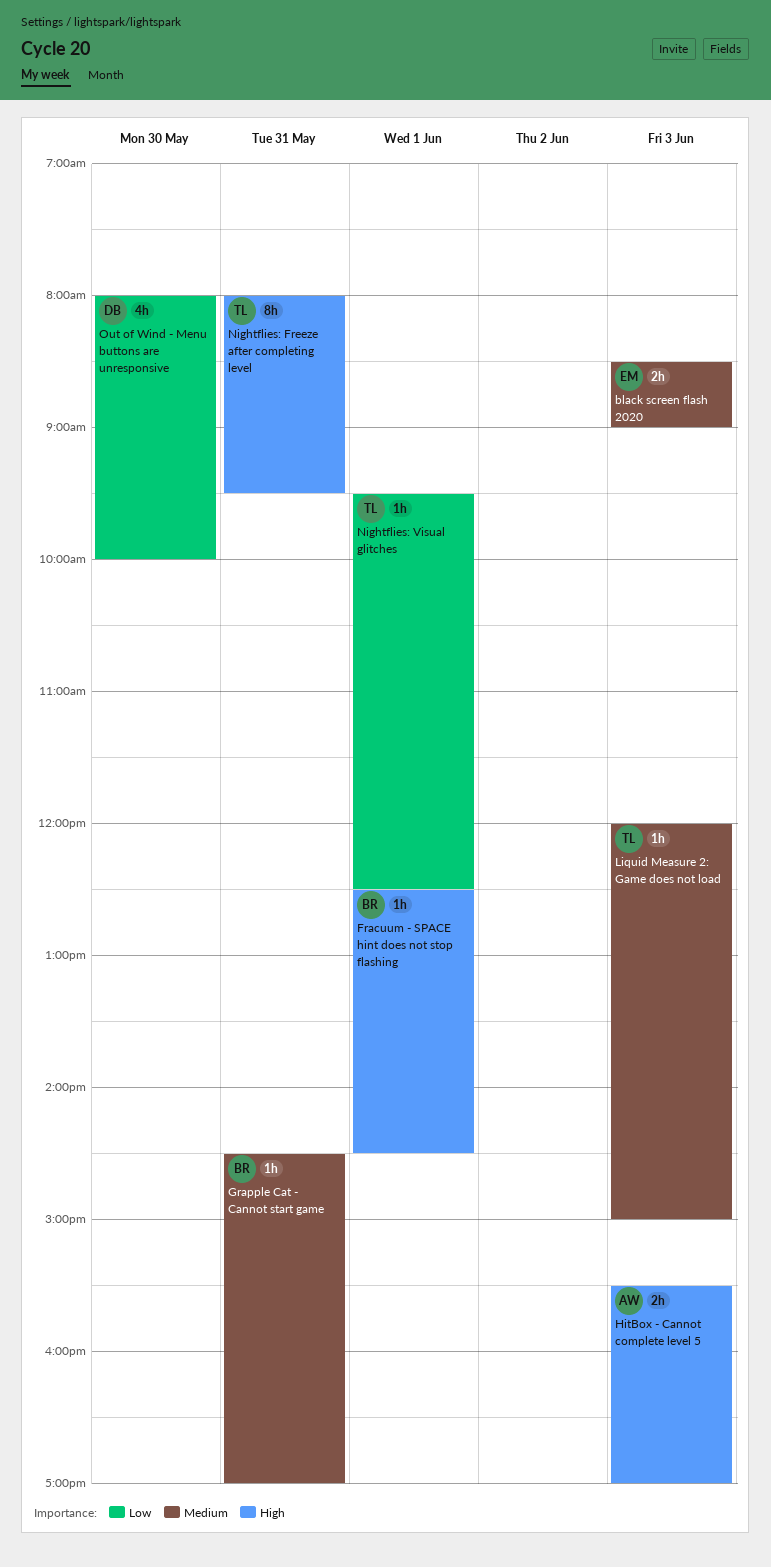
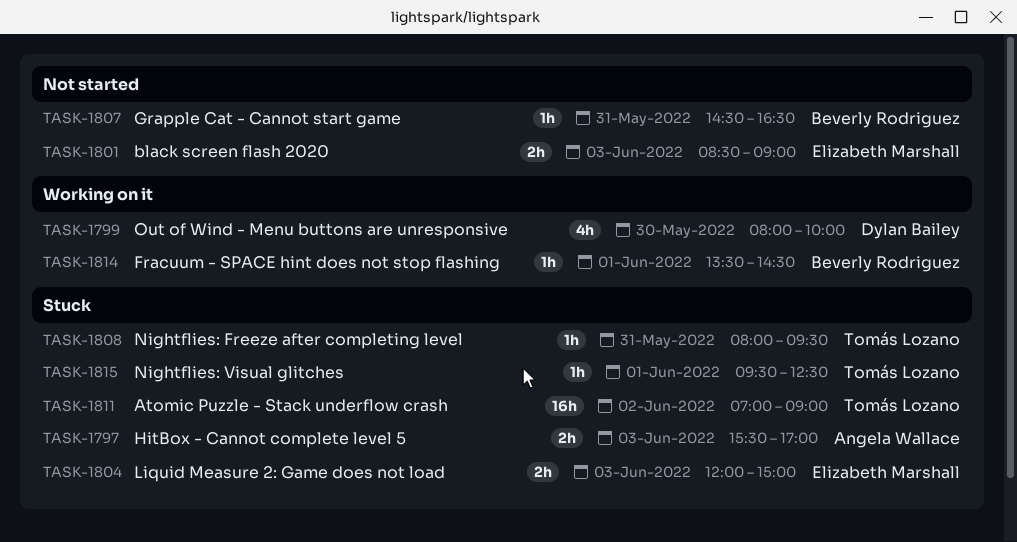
Atomic Puzzle - Stack underflow crash: none -> present
Fracuum - SPACE hint does not stop flashing, begins: 12:30 -> 13:30
Grapple Cat - Cannot start game, ends: 17:00 -> 16:30
Liquid Measure 2: Game does not load, owner: Tomás Lozano -> Elizabeth Marshall
Liquid Measure 2: Game does not load, estimate: 1h -> 2h
Nightflies: Freeze after completing level, estimate: 8h -> 1h

